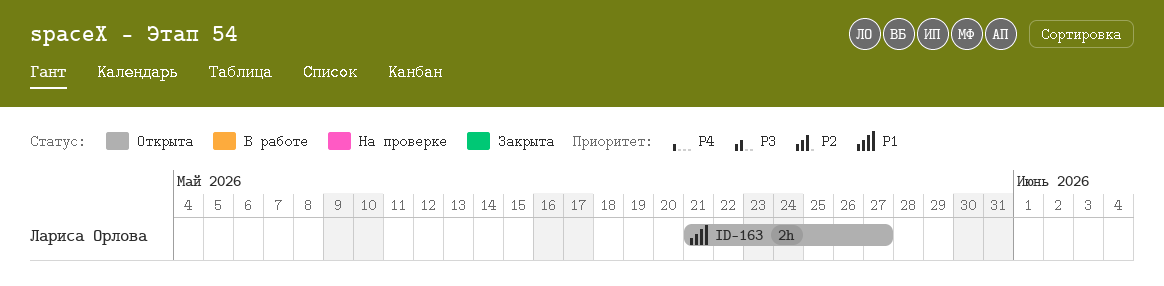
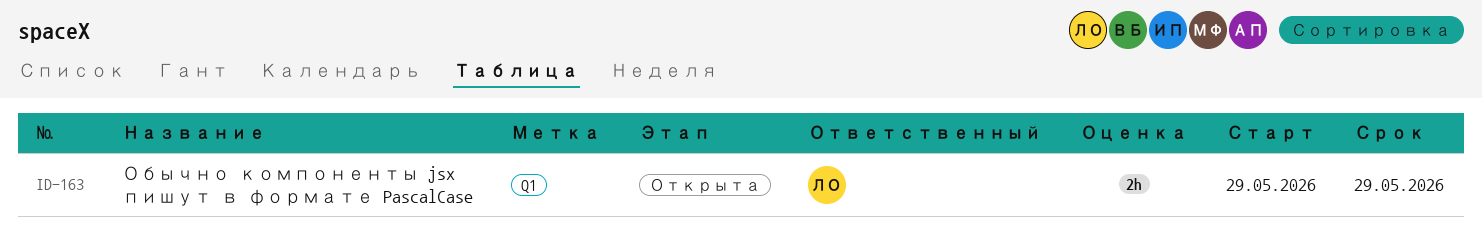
ID-163, start: May 21 -> May 29
ID-163, due: May 27 -> May 29

